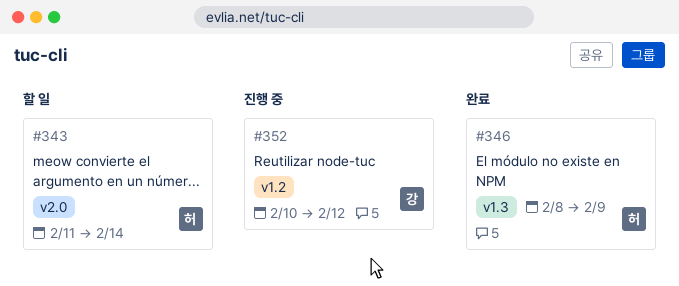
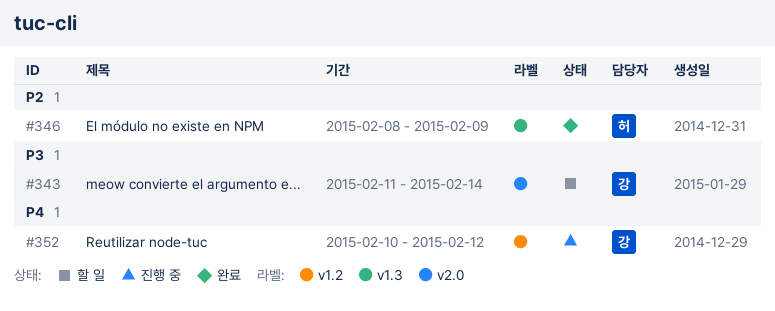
#343, owner: 허 -> 강

